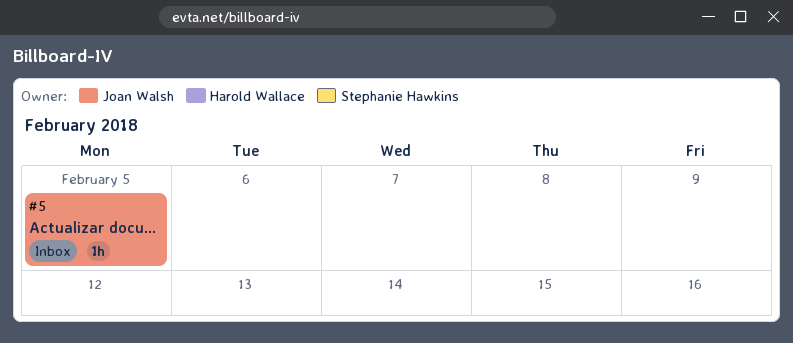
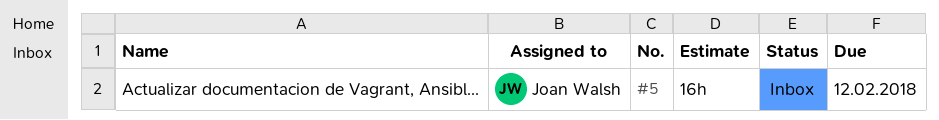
#5, estimate: 1h -> 16h
#5, due: Feb 5 -> Feb 12

